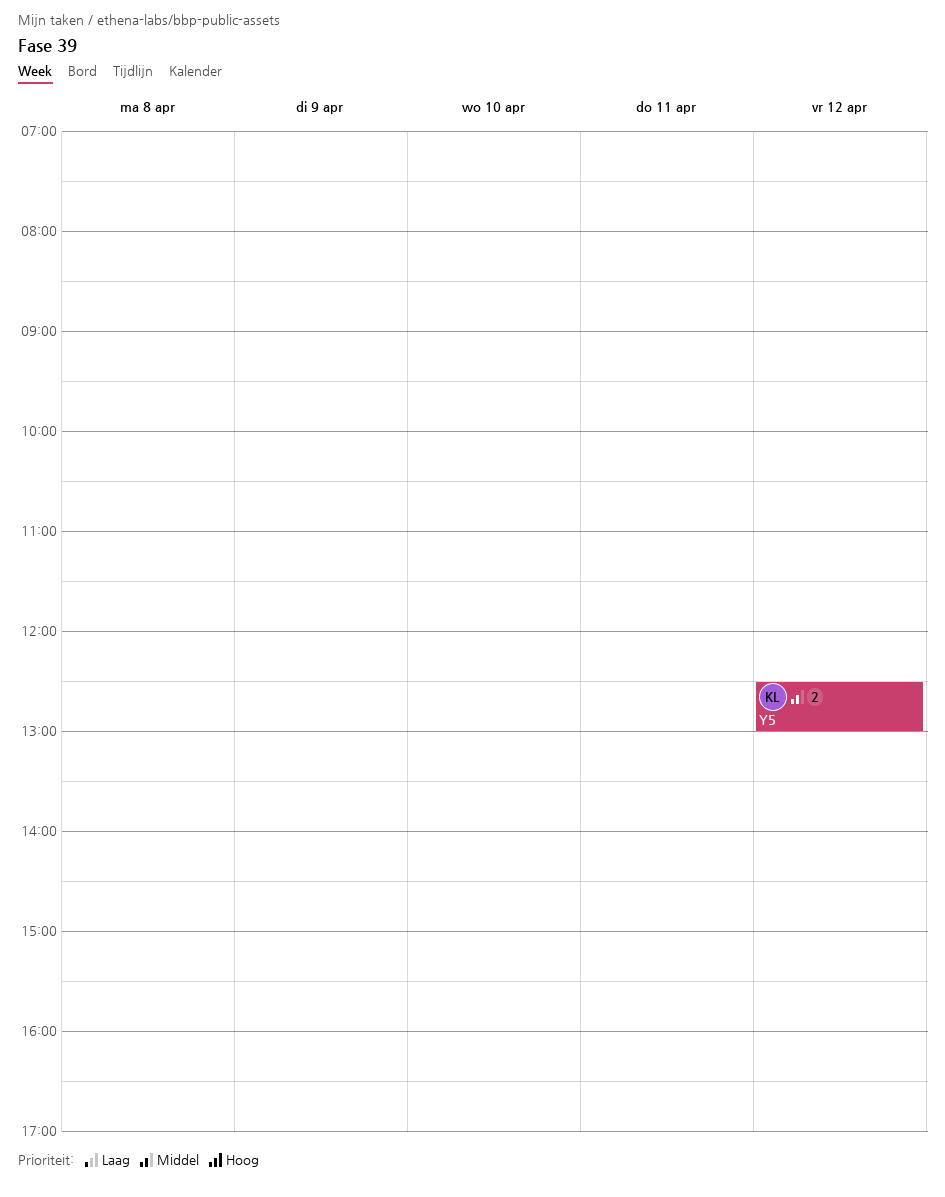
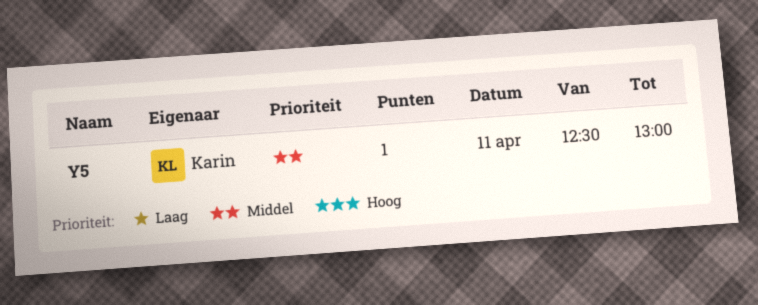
Y5, estimate: 2 -> 1
Y5, day: Apr 12 -> Apr 11

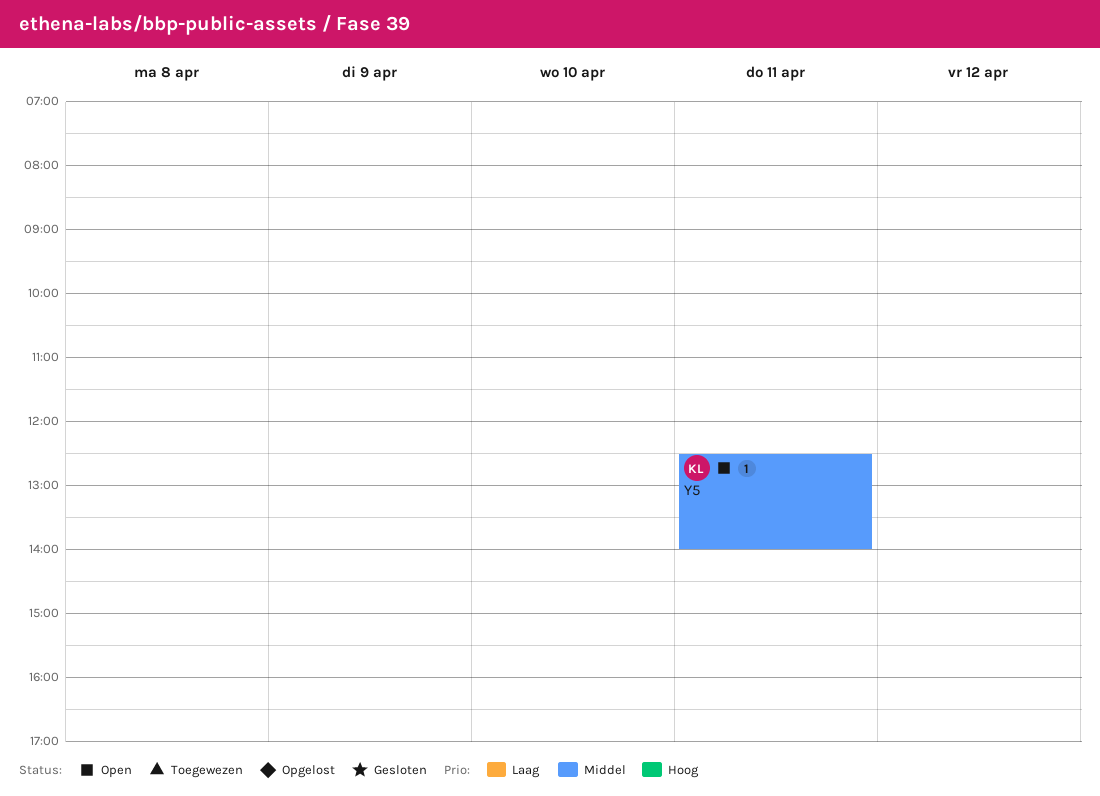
Y5, ends: 13:00 -> 14:00

